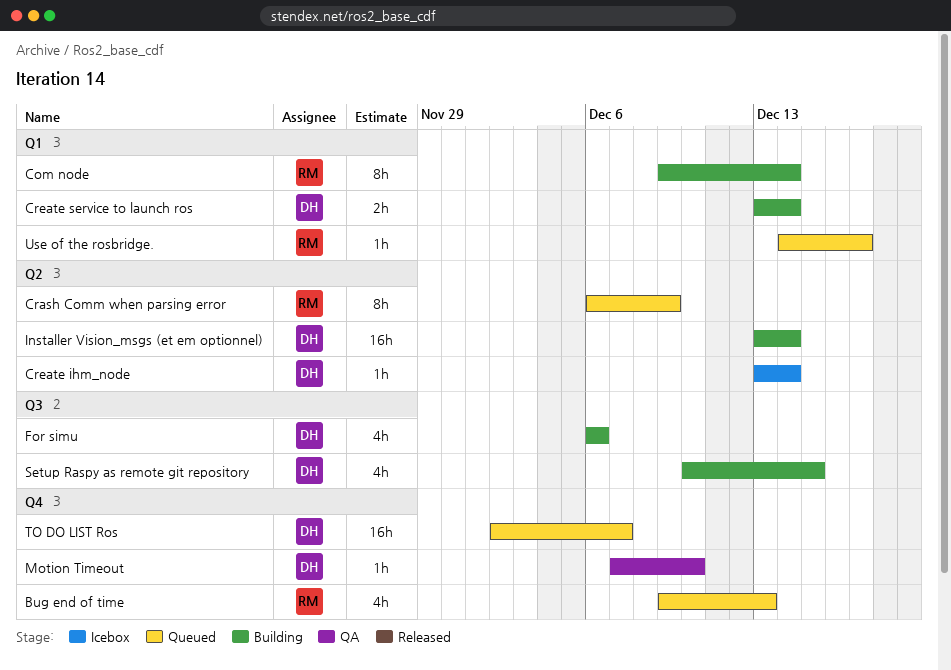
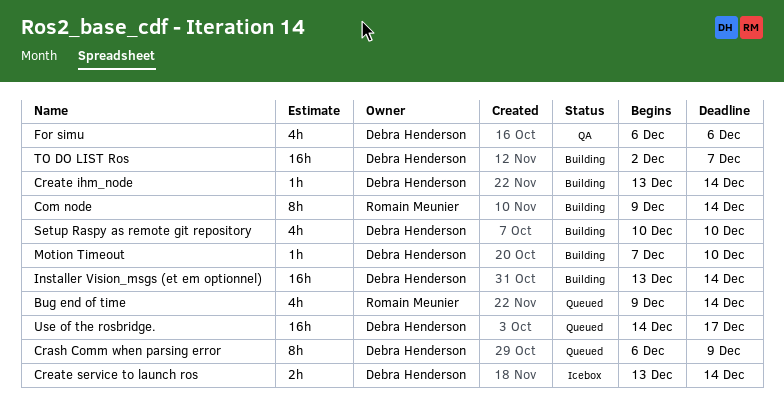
Bug end of time, due: Dec 13 -> Dec 14
Crash Comm when parsing error, owner: Romain Meunier -> Debra Henderson
Create ihm_node, status: Icebox -> Building
Create service to launch ros, status: Building -> Icebox
For simu, status: Building -> QA
Motion Timeout, status: QA -> Building
Setup Raspy as remote git repository, due: Dec 15 -> Dec 10
TO DO LIST Ros, status: Queued -> Building
Use of the rosbridge., owner: Romain Meunier -> Debra Henderson
Use of the rosbridge., estimate: 1h -> 16h

